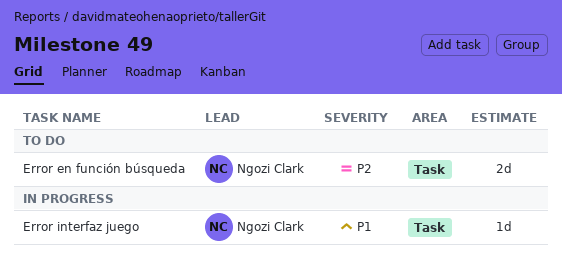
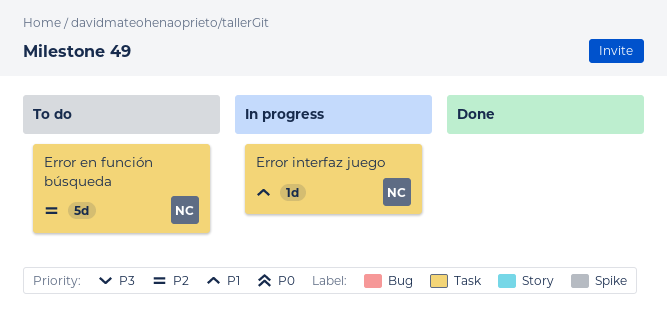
Error en función búsqueda, estimate: 2d -> 5d

